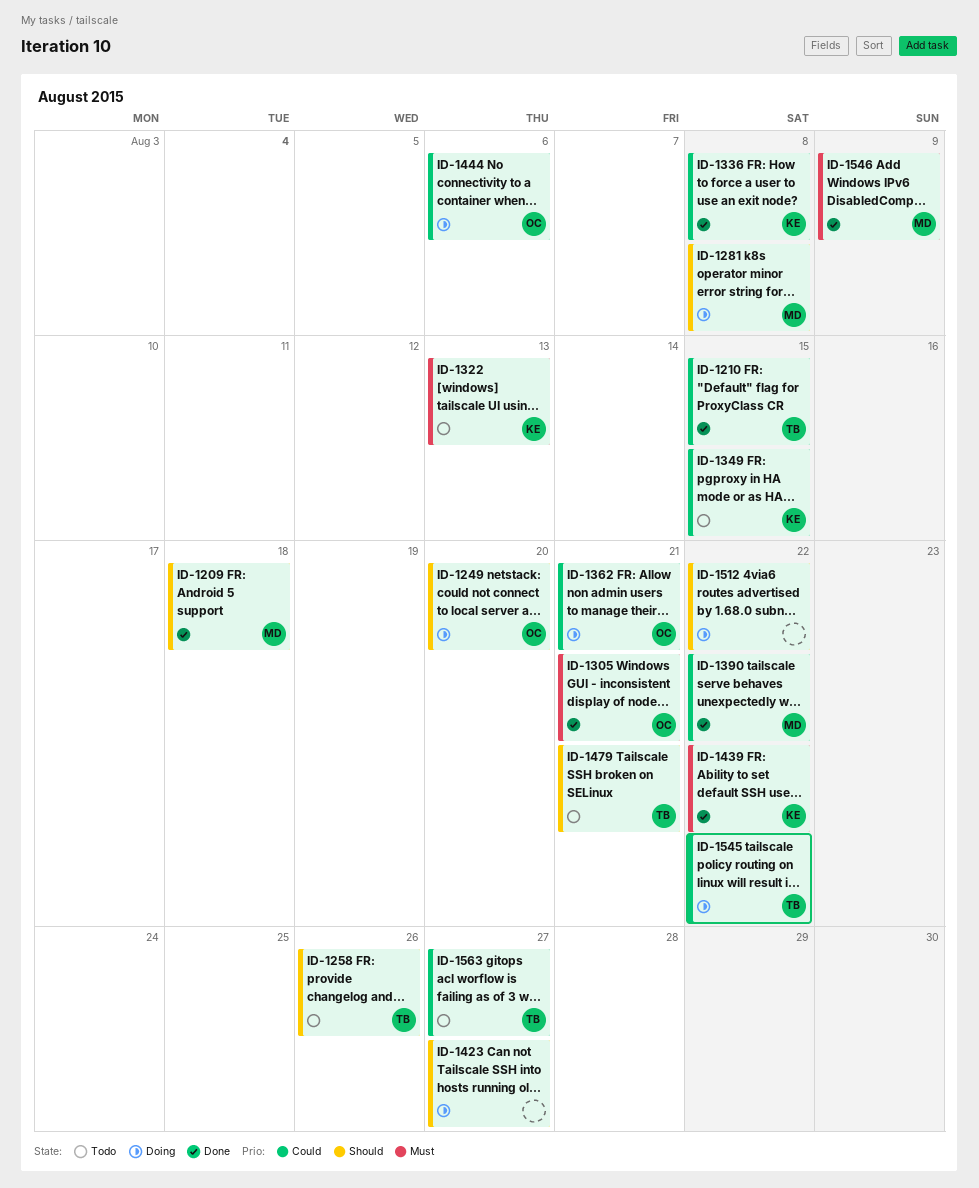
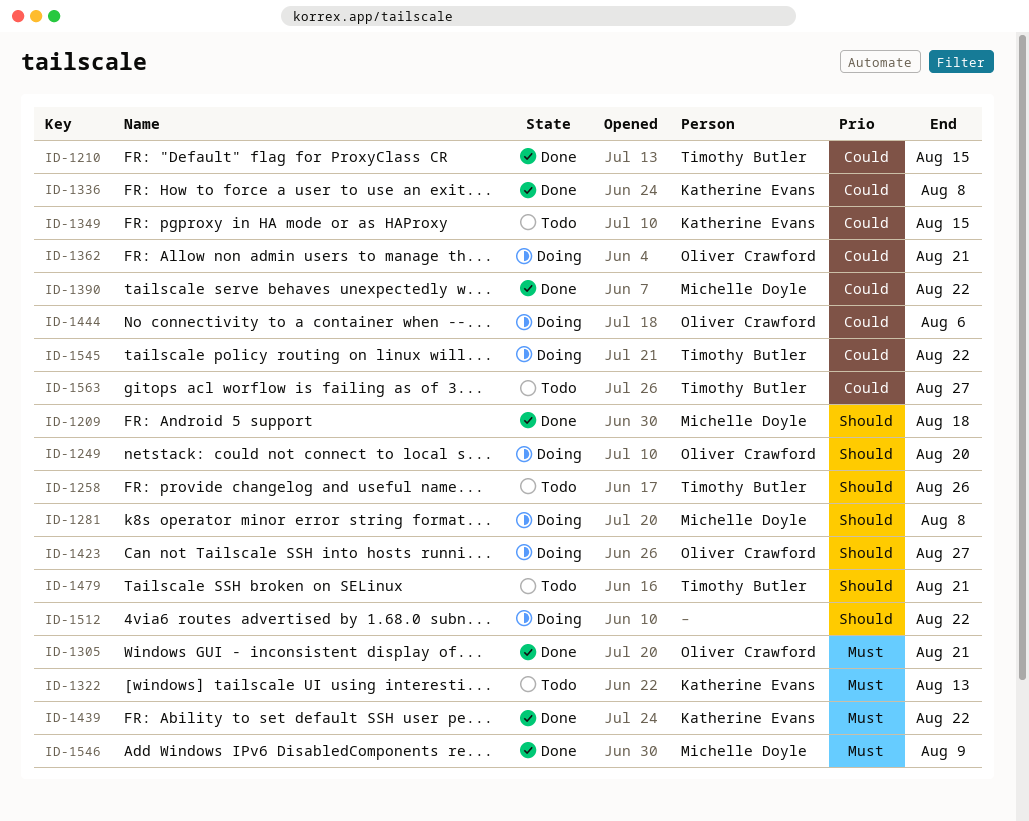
ID-1423, owner: none -> Oliver Crawford

